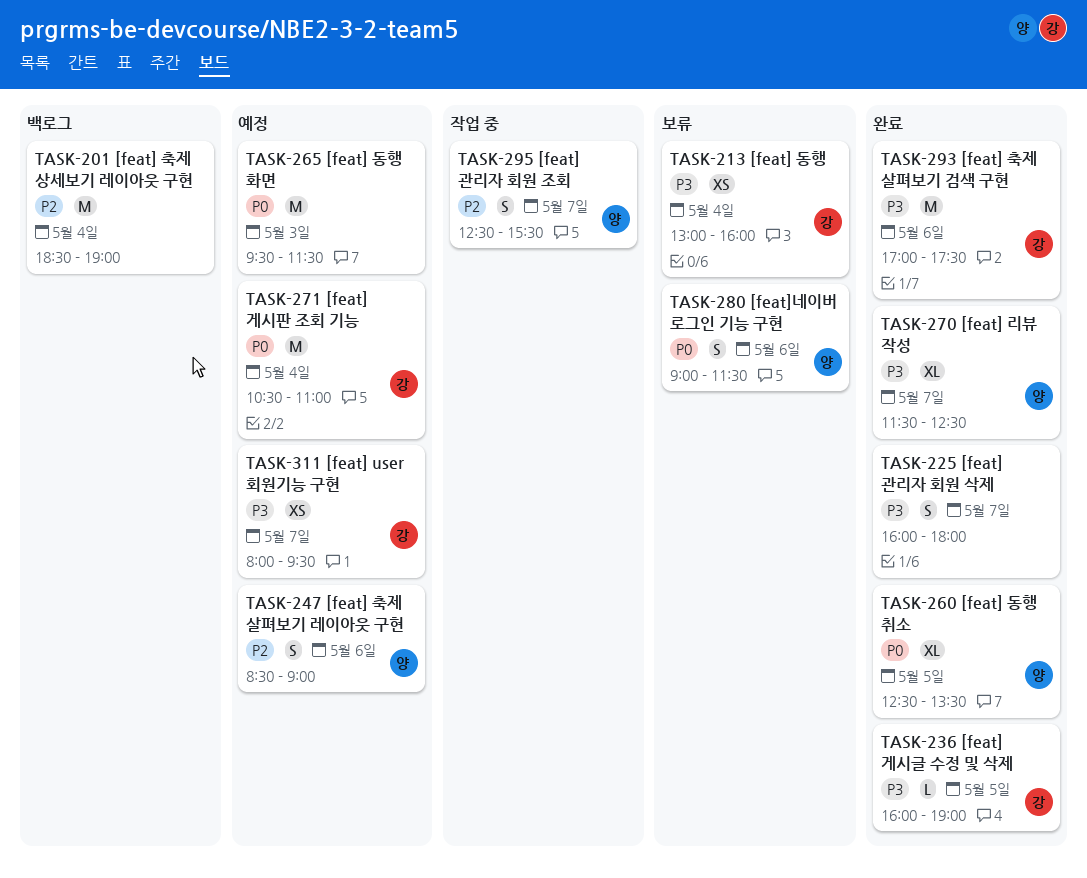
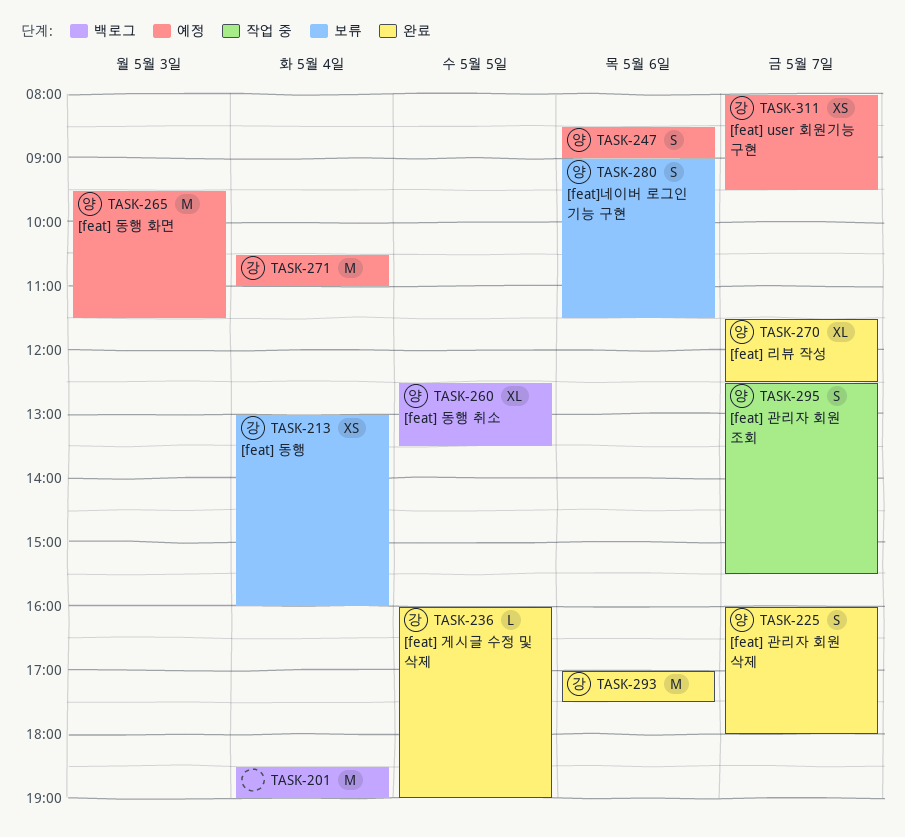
TASK-225, owner: none -> 양
TASK-260, status: 완료 -> 백로그
TASK-265, owner: none -> 양

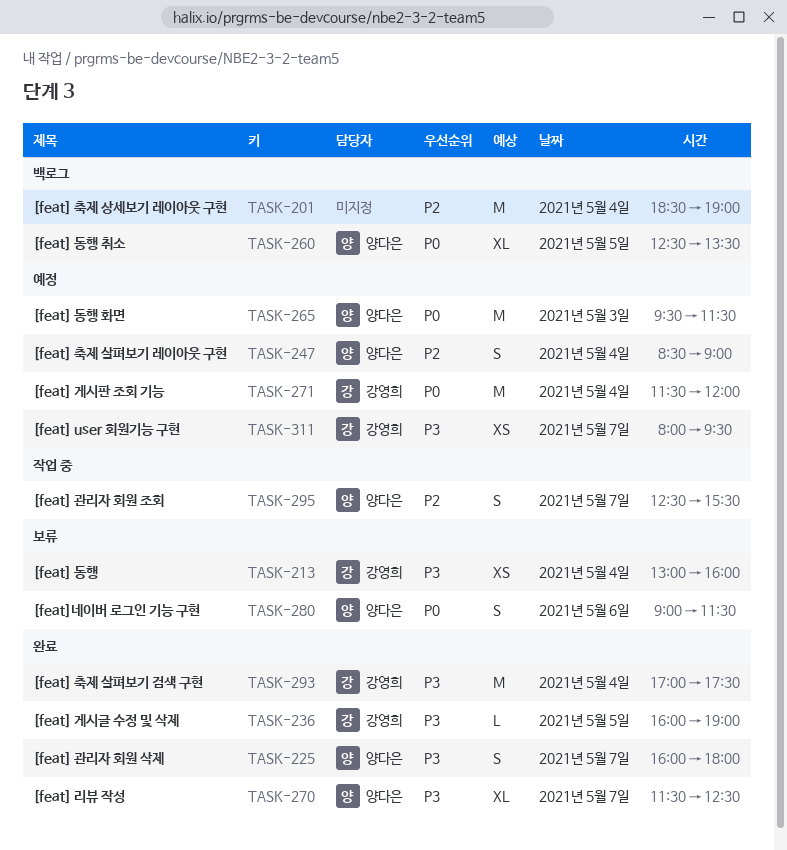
TASK-247, day: May 6 -> May 4
TASK-271, begins: 10:30 -> 11:30
TASK-271, ends: 11:00 -> 12:00
TASK-293, day: May 6 -> May 4

